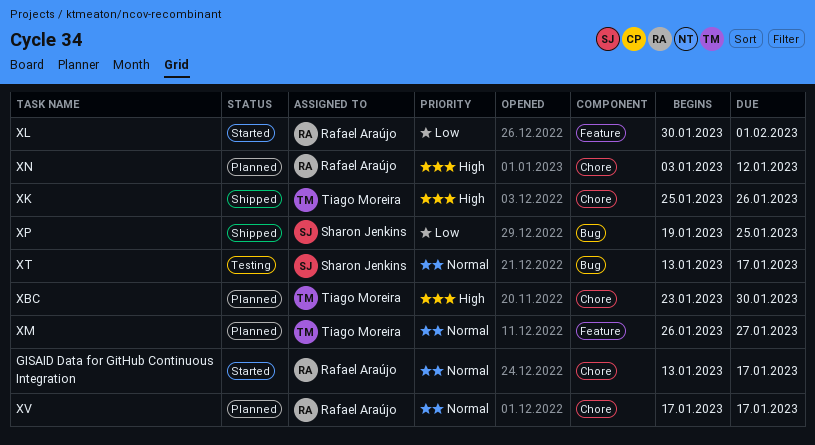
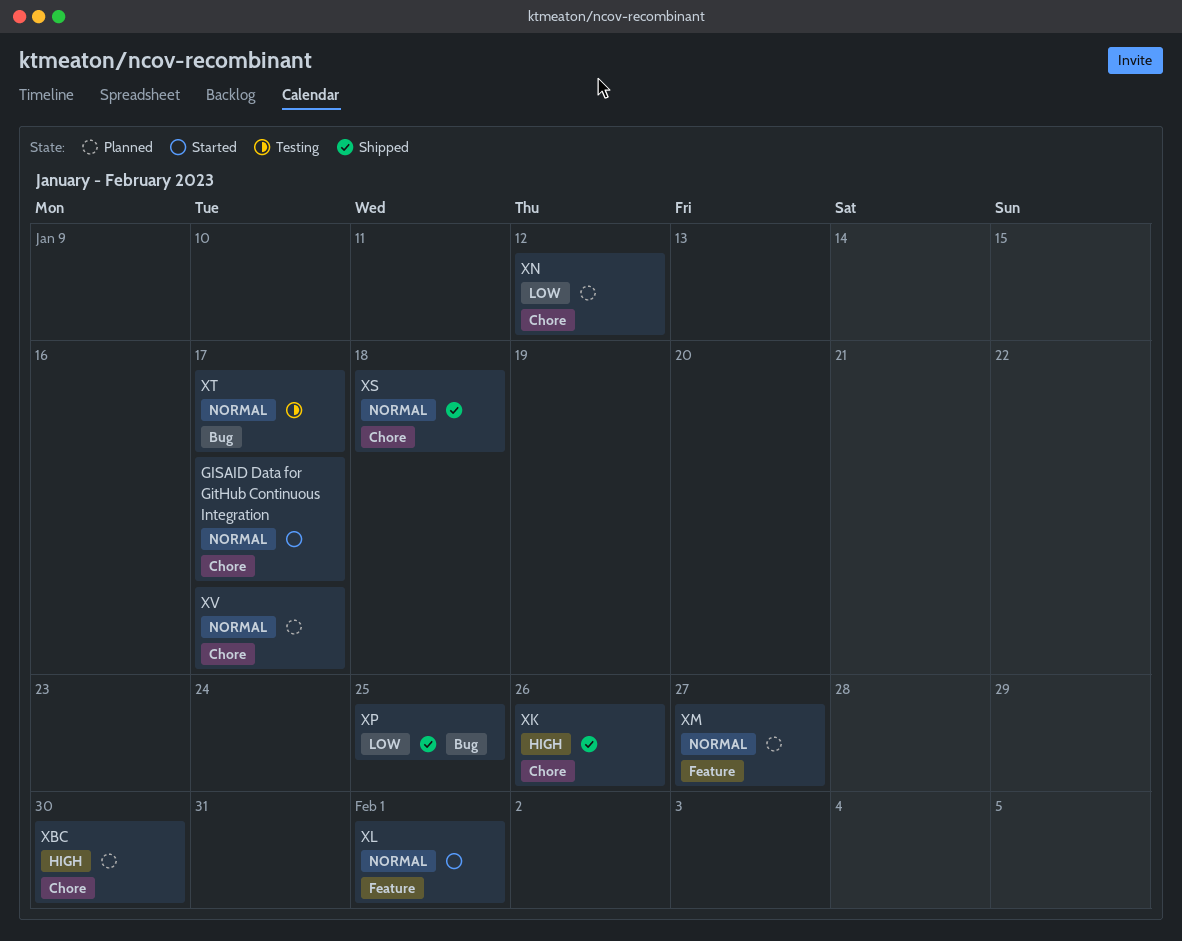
XL, priority: Low -> Normal
XN, priority: High -> Low
XS: none -> present

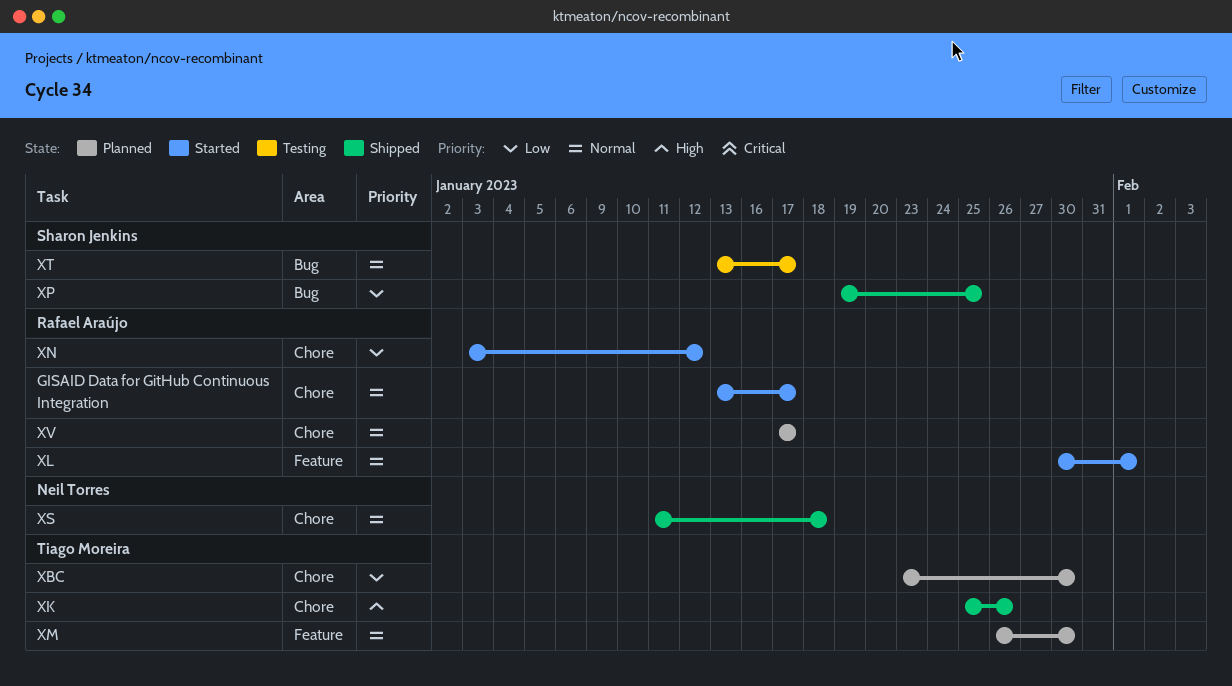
XBC, priority: High -> Low
XM, due: Jan 27 -> Jan 30
XN, status: Planned -> Started

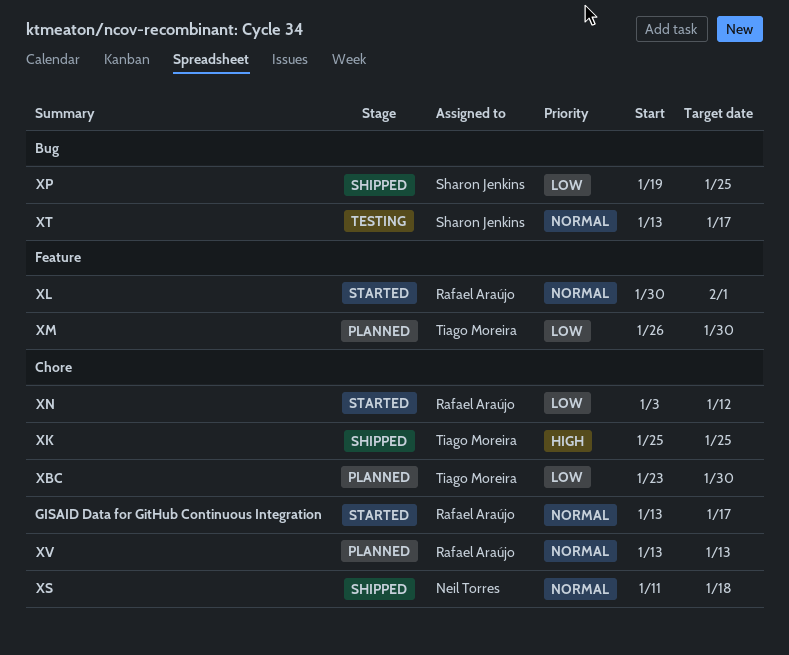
XK, due: Jan 26 -> Jan 25
XM, priority: Normal -> Low
XV, start: Jan 17 -> Jan 13
XV, due: Jan 17 -> Jan 13

